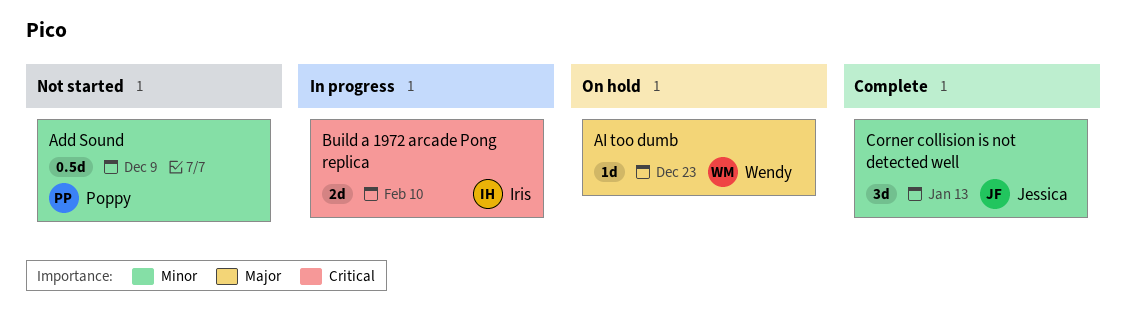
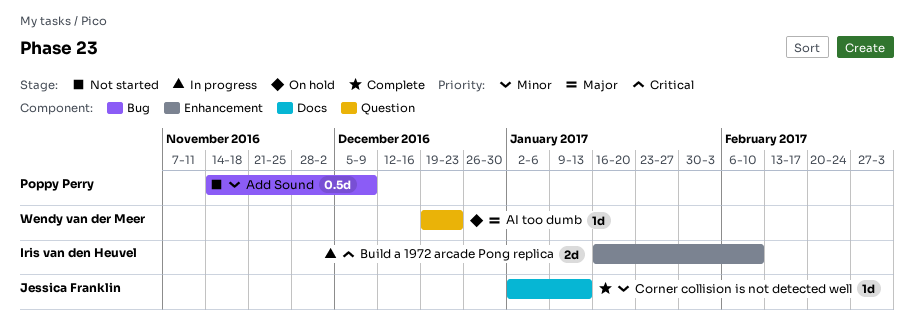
Corner collision is not detected well, estimate: 3d -> 1d

